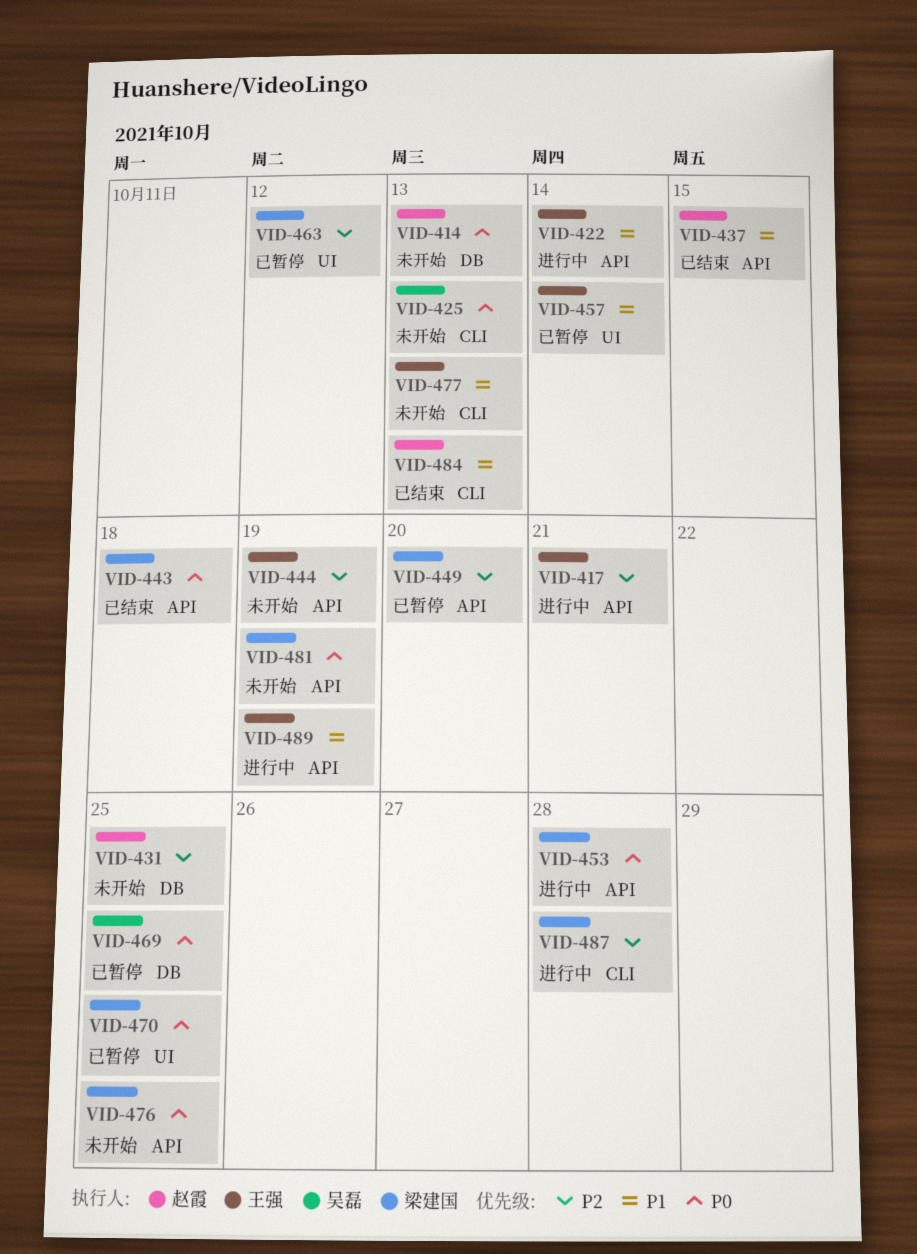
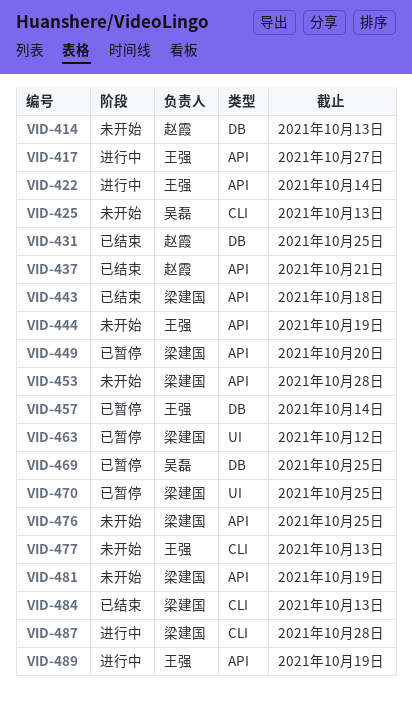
VID-417, due: Oct 21 -> Oct 27
VID-431, status: 未开始 -> 已结束
VID-437, due: Oct 15 -> Oct 21
VID-453, status: 进行中 -> 未开始
VID-457, label: UI -> DB
VID-484, owner: 赵霞 -> 梁建国

